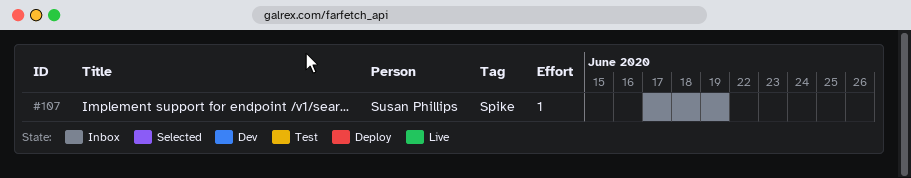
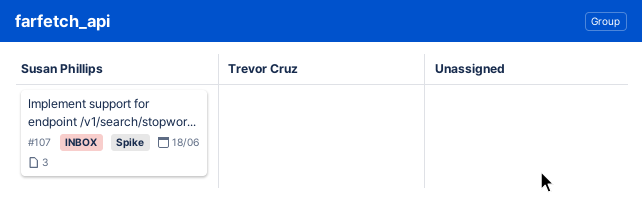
#107, due: Jun 19 -> Jun 18

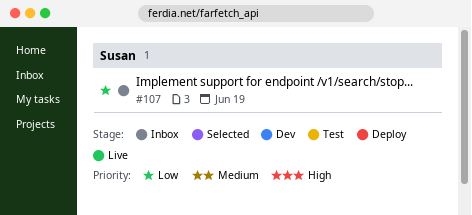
#107, due: Jun 18 -> Jun 19

